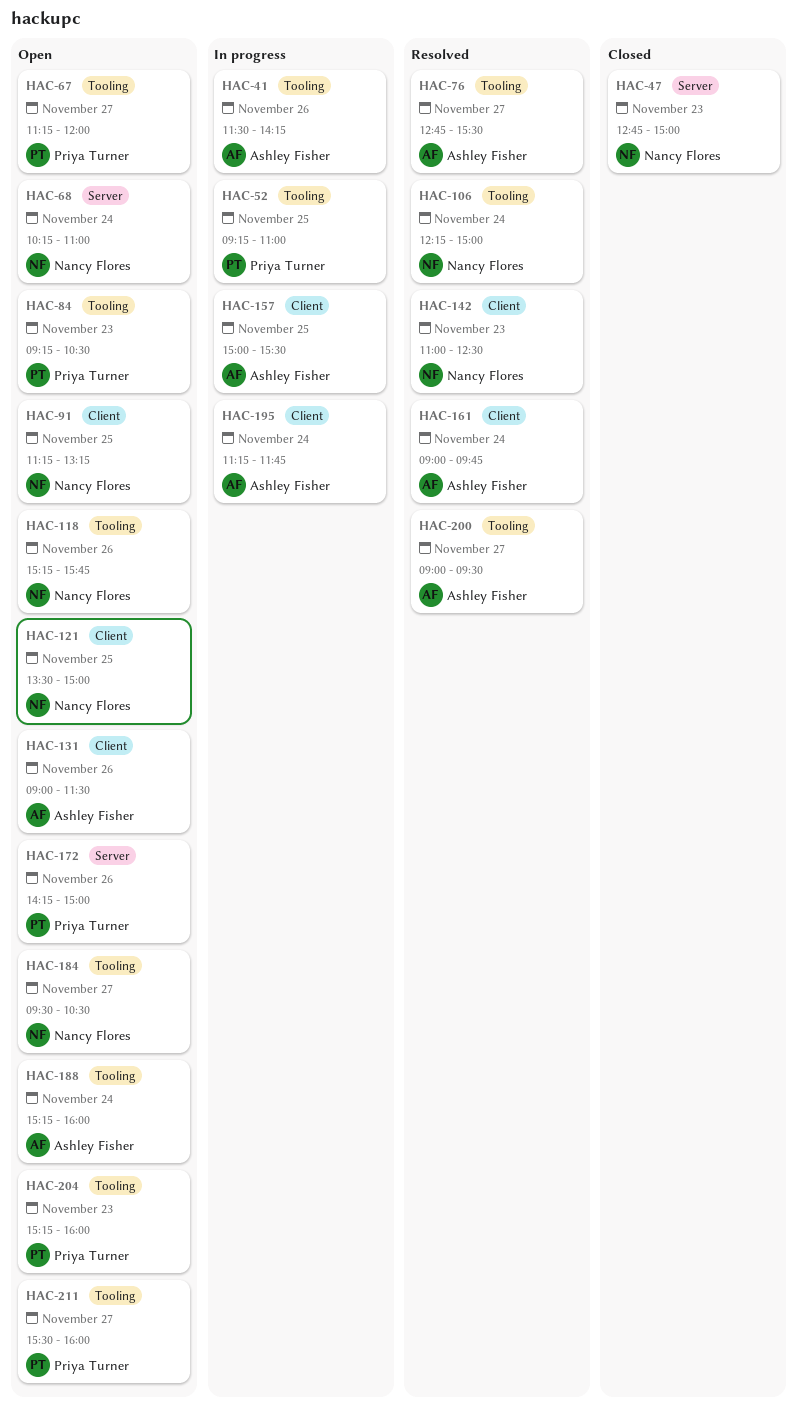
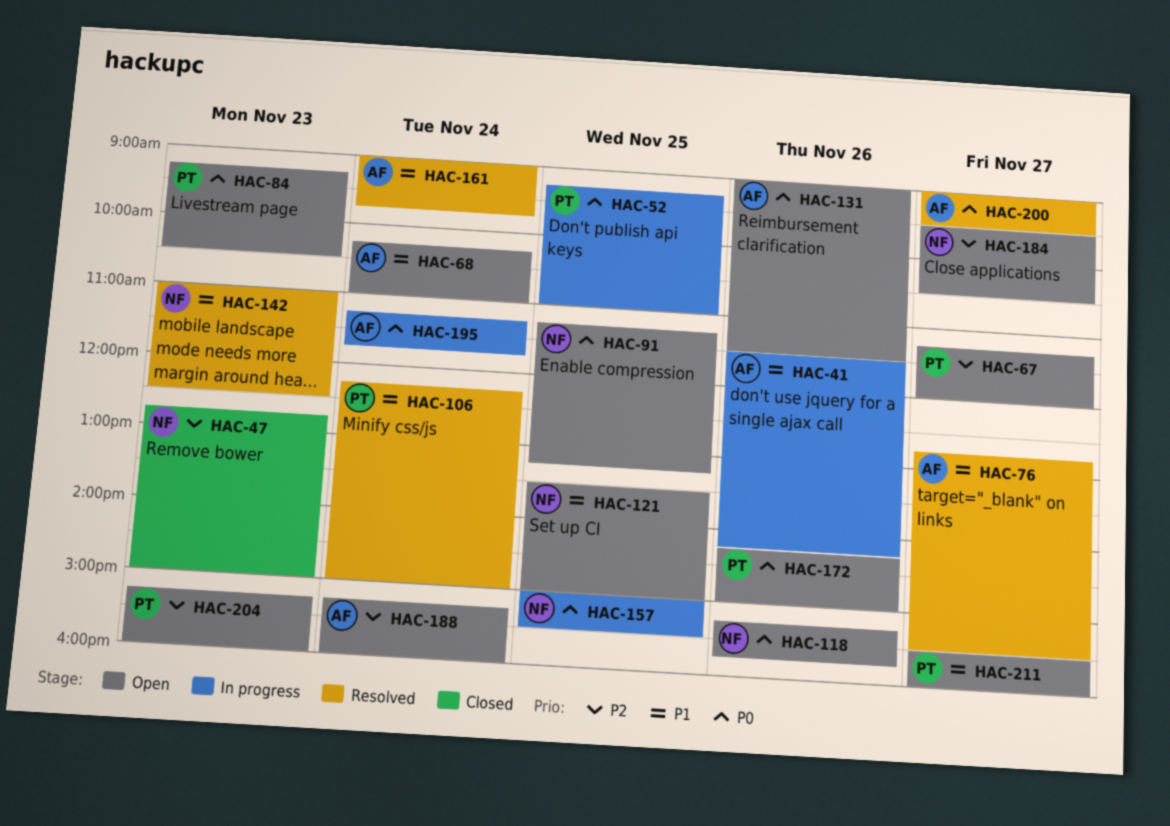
HAC-68, owner: Nancy Flores -> Ashley Fisher
HAC-106, owner: Nancy Flores -> Priya Turner
HAC-157, owner: Ashley Fisher -> Nancy Flores

